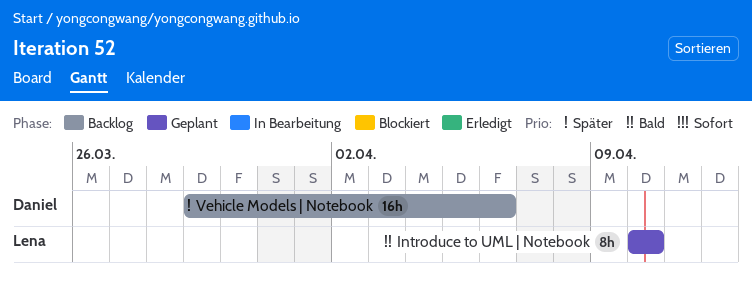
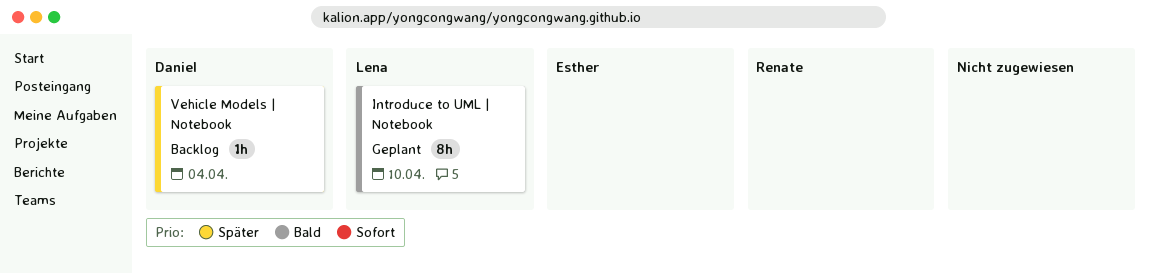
Vehicle Models | Notebook, estimate: 16h -> 1h
Vehicle Models | Notebook, due: Apr 6 -> Apr 4

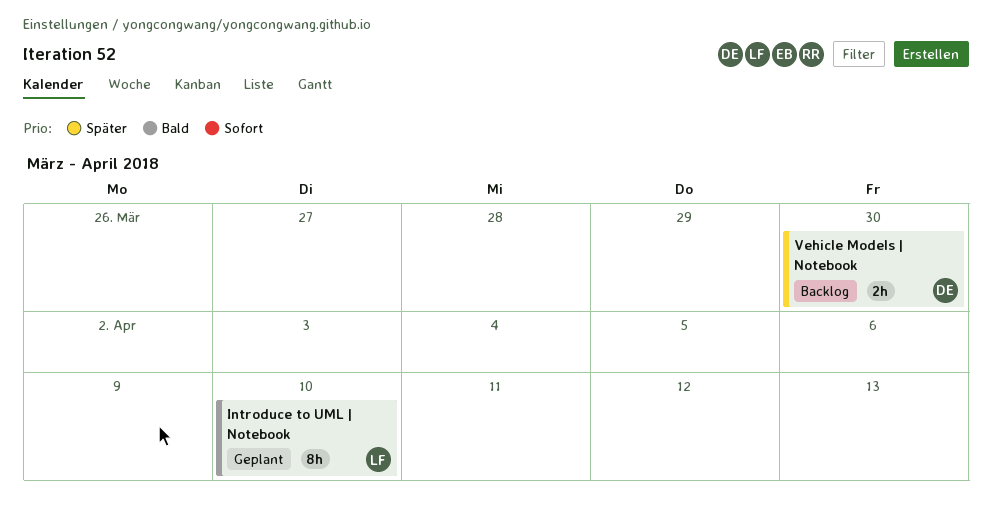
Vehicle Models | Notebook, estimate: 1h -> 2h
Vehicle Models | Notebook, due: Apr 4 -> Mar 30

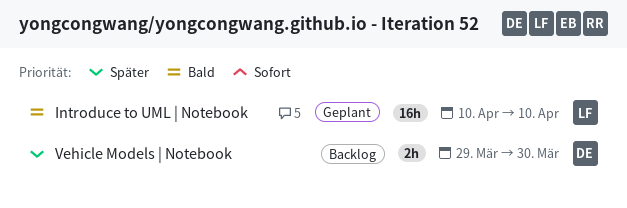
Introduce to UML | Notebook, estimate: 8h -> 16h

